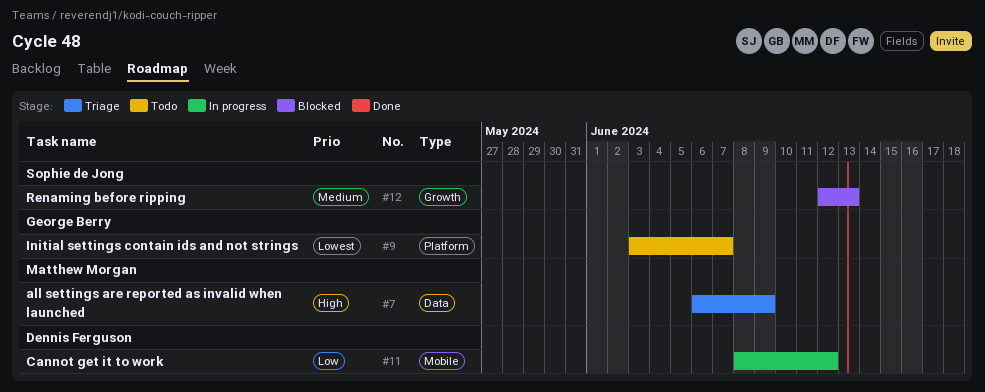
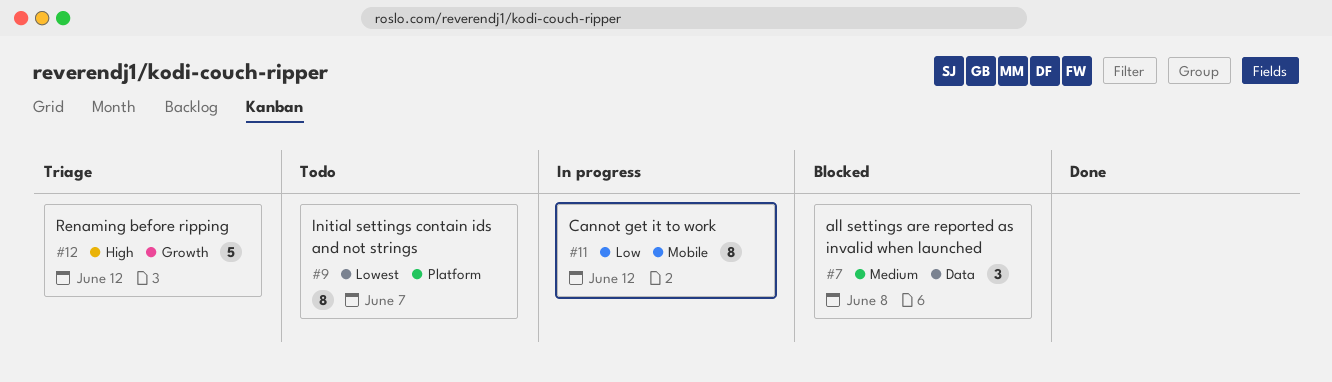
#7, status: Triage -> Blocked
#7, priority: High -> Medium
#7, due: Jun 9 -> Jun 8
#12, status: Blocked -> Triage
#12, priority: Medium -> High
#12, due: Jun 13 -> Jun 12

